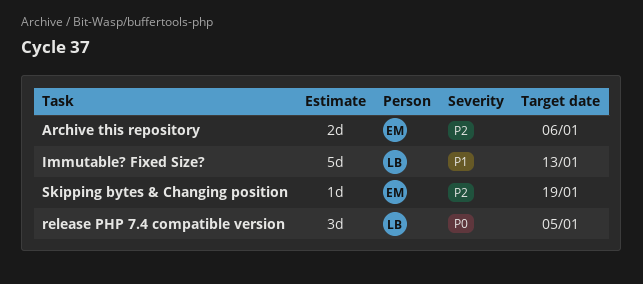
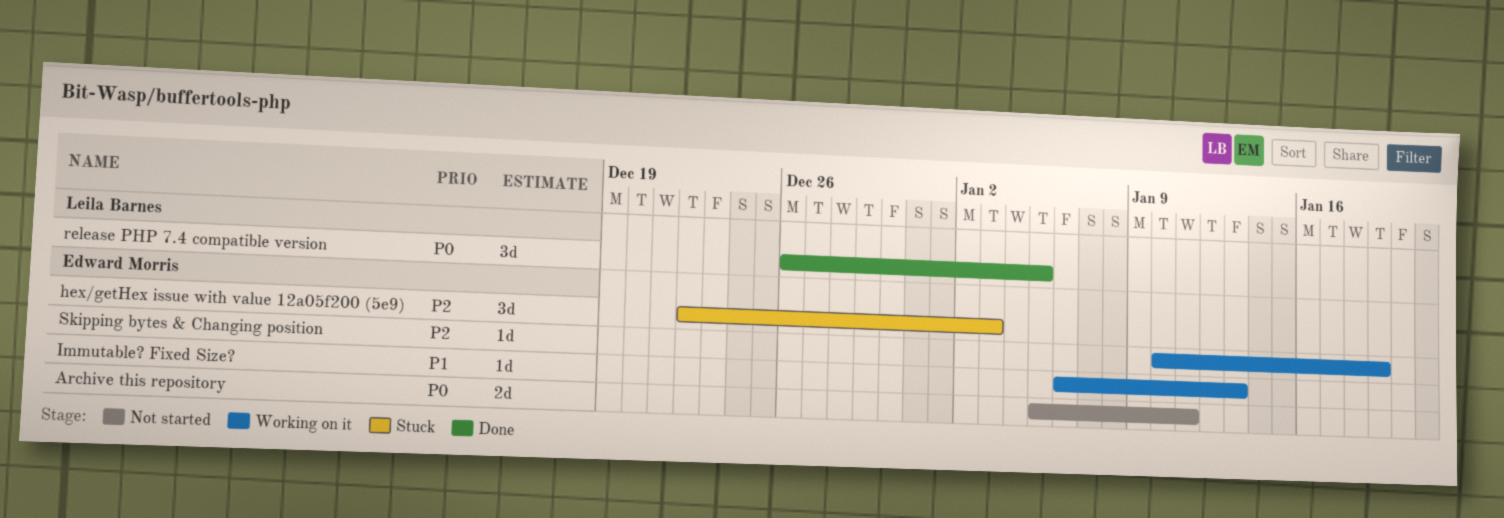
Archive this repository, priority: P2 -> P0
Archive this repository, due: Jan 6 -> Jan 11
hex/getHex issue with value 12a05f200 (5e9): none -> present
Immutable? Fixed Size?, owner: Leila Barnes -> Edward Morris
Immutable? Fixed Size?, estimate: 5d -> 1d

